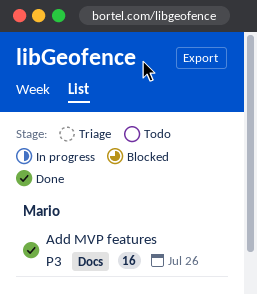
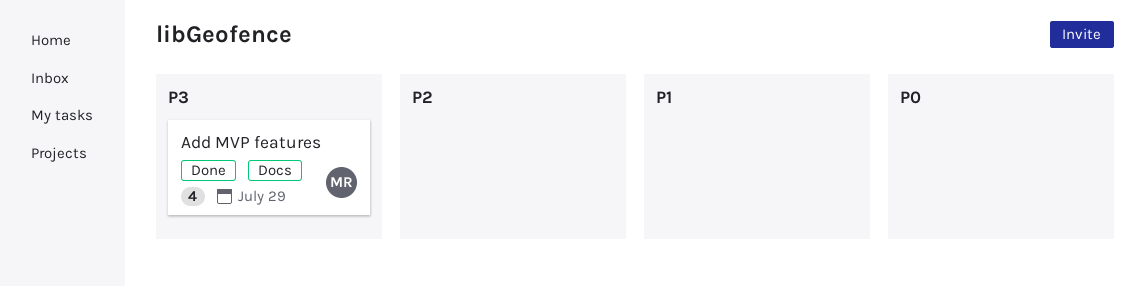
Add MVP features, estimate: 16 -> 4
Add MVP features, due: Jul 26 -> Jul 29

